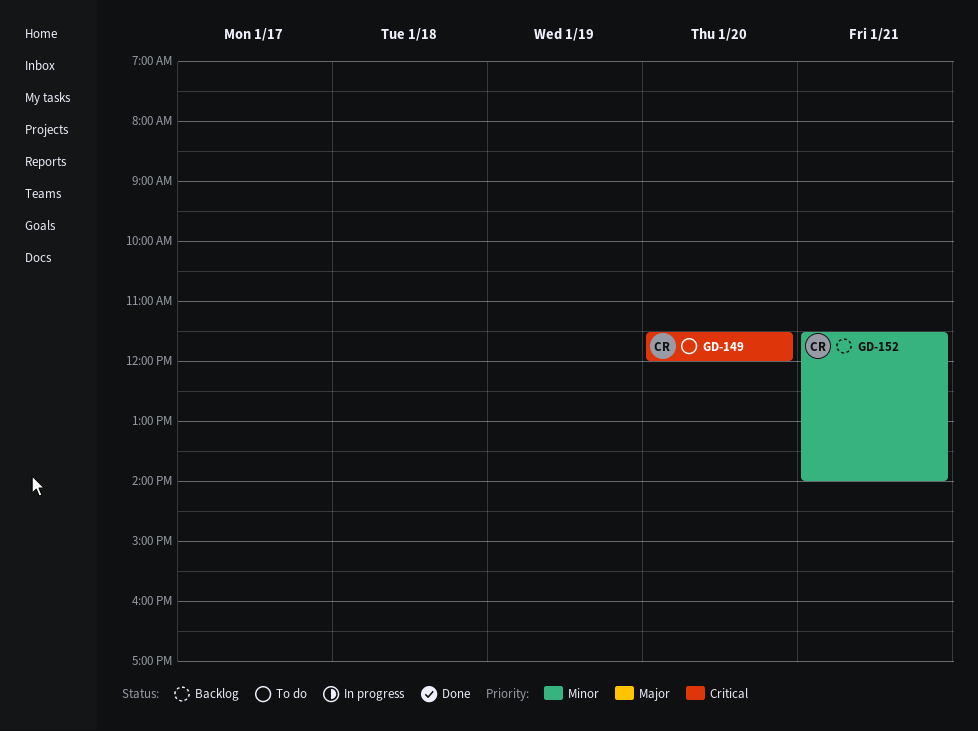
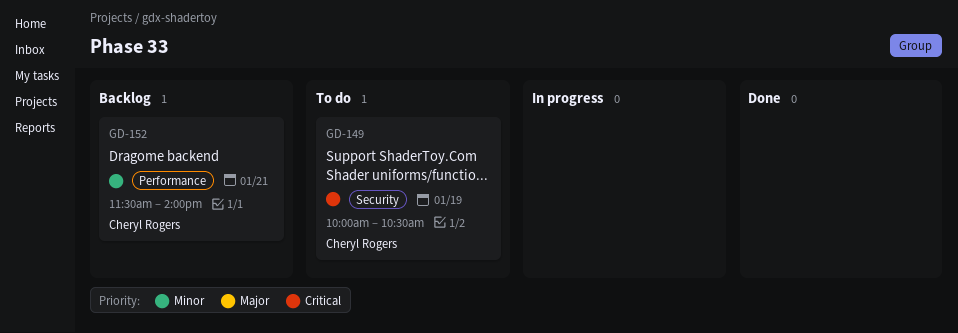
GD-149, day: Jan 20 -> Jan 19
GD-149, begins: 11:30 -> 10:00
GD-149, ends: 12:00 -> 10:30

